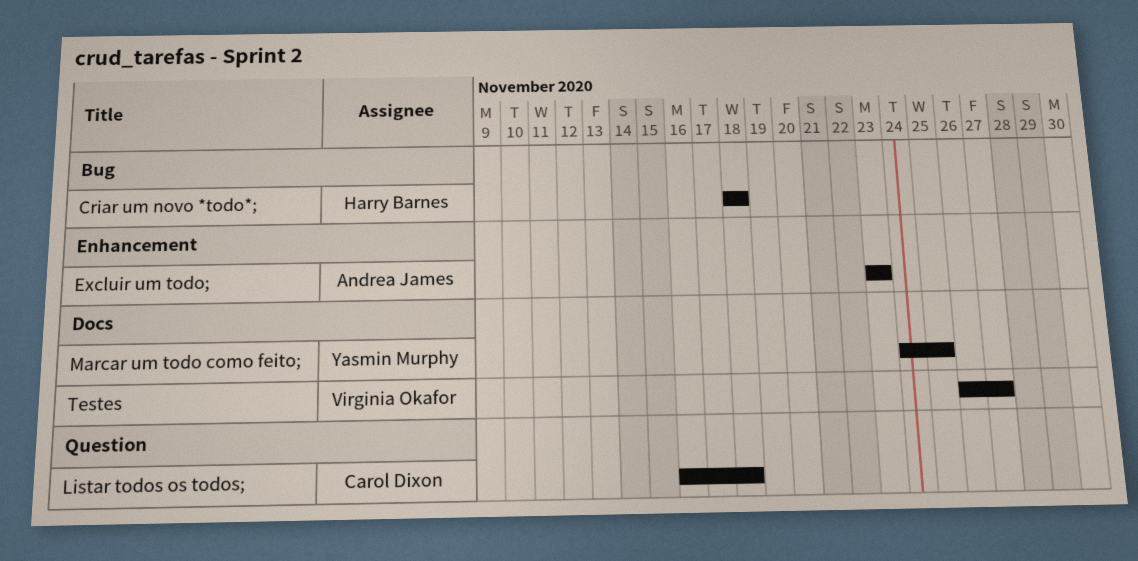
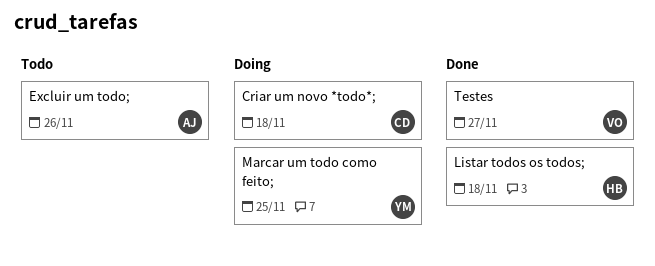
Criar um novo *todo*;, owner: Harry Barnes -> Carol Dixon
Excluir um todo;, due: Nov 23 -> Nov 26
Listar todos os todos;, owner: Carol Dixon -> Harry Barnes

